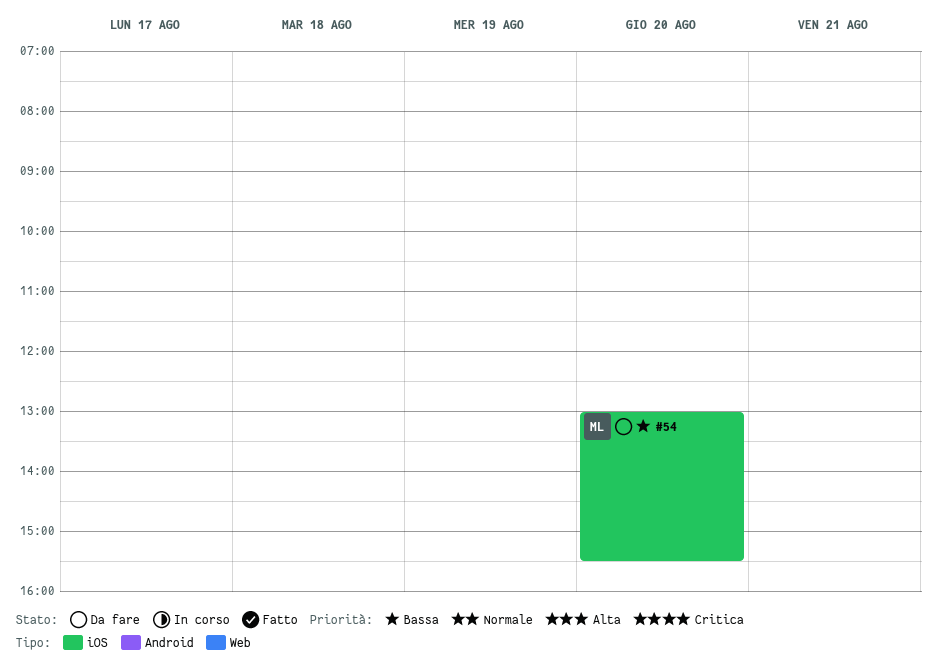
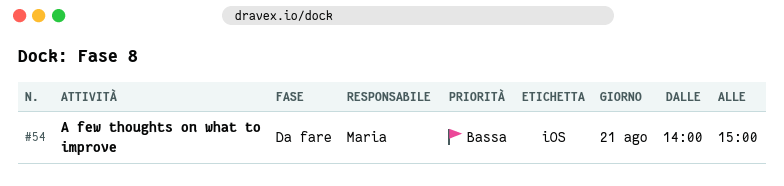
#54, day: Aug 20 -> Aug 21
#54, begins: 13:00 -> 14:00
#54, ends: 15:30 -> 15:00

